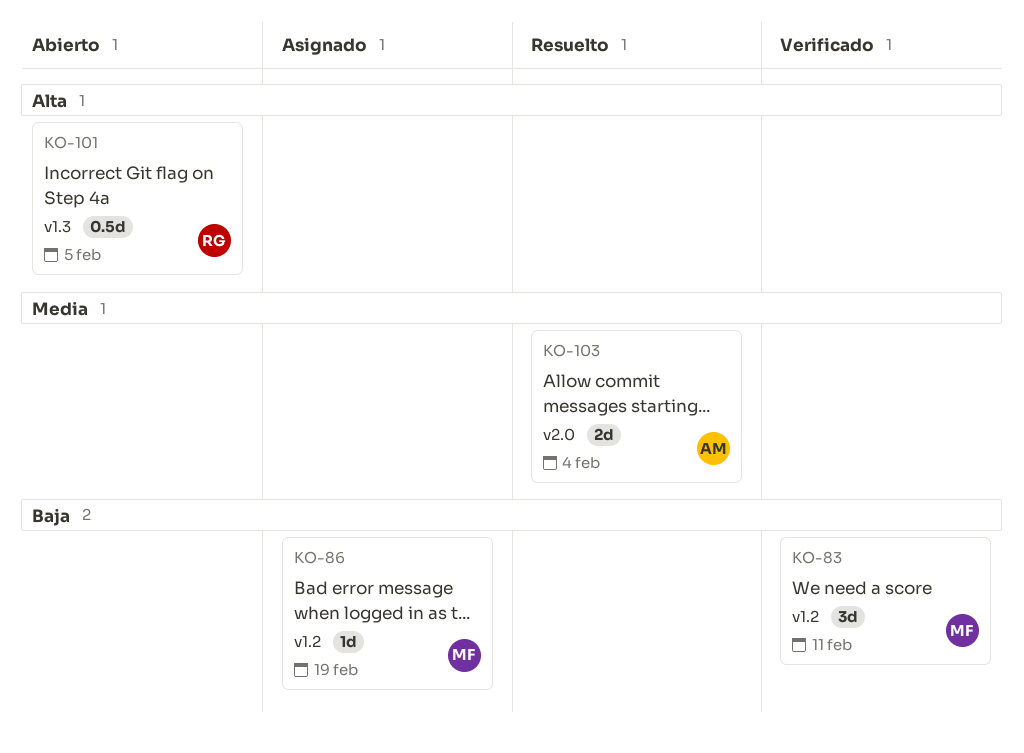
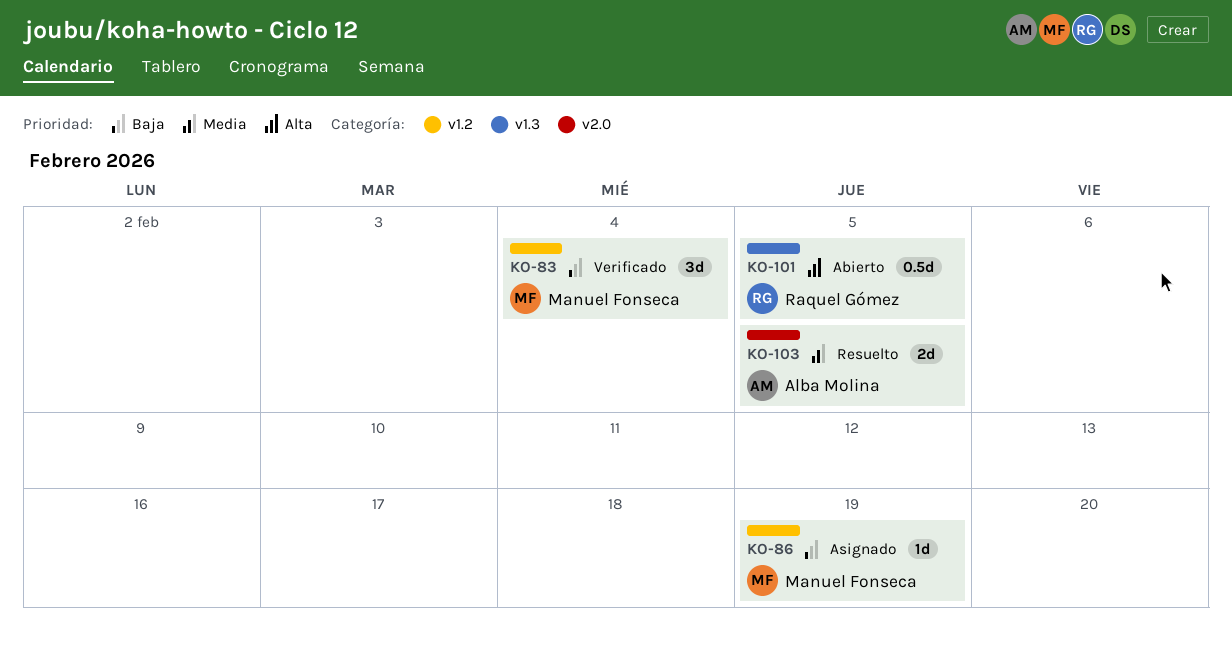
KO-83, due: Feb 11 -> Feb 4
KO-103, due: Feb 4 -> Feb 5

